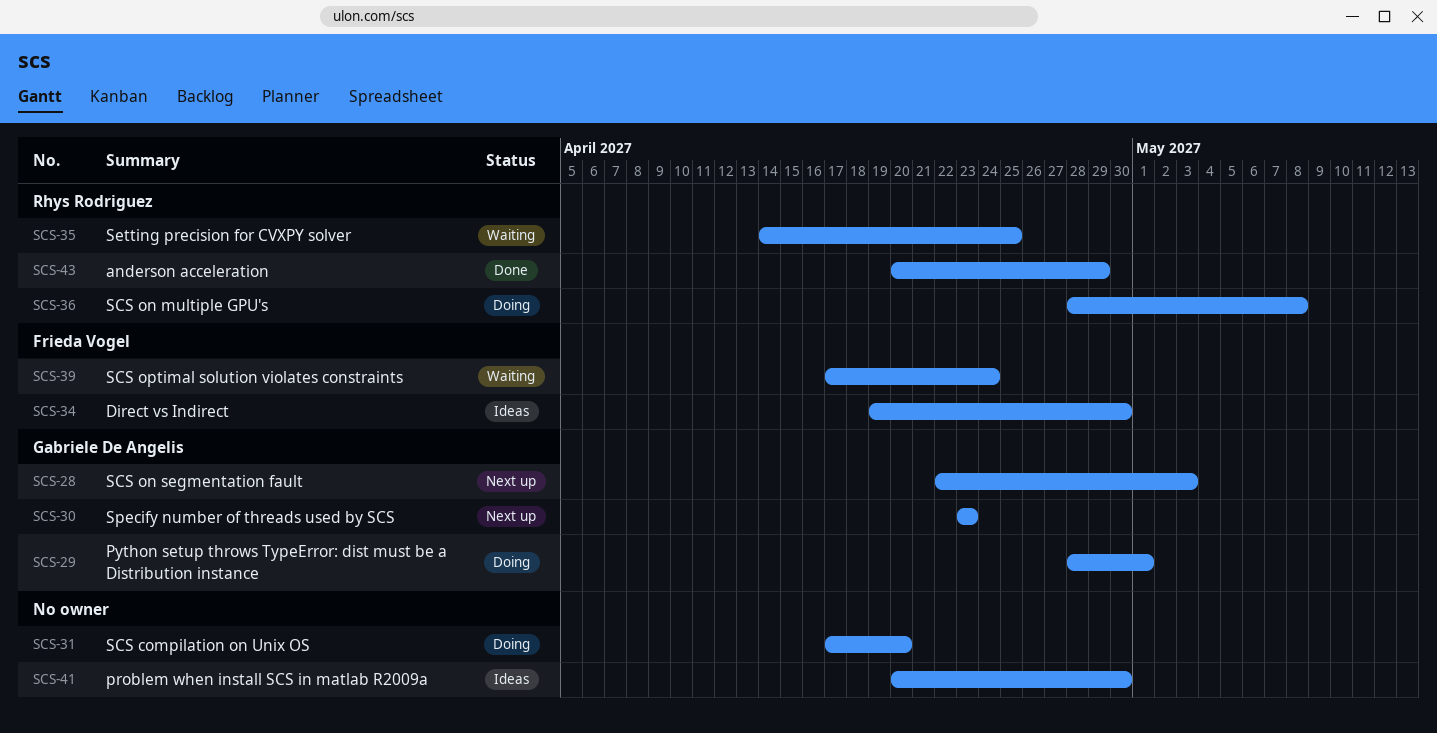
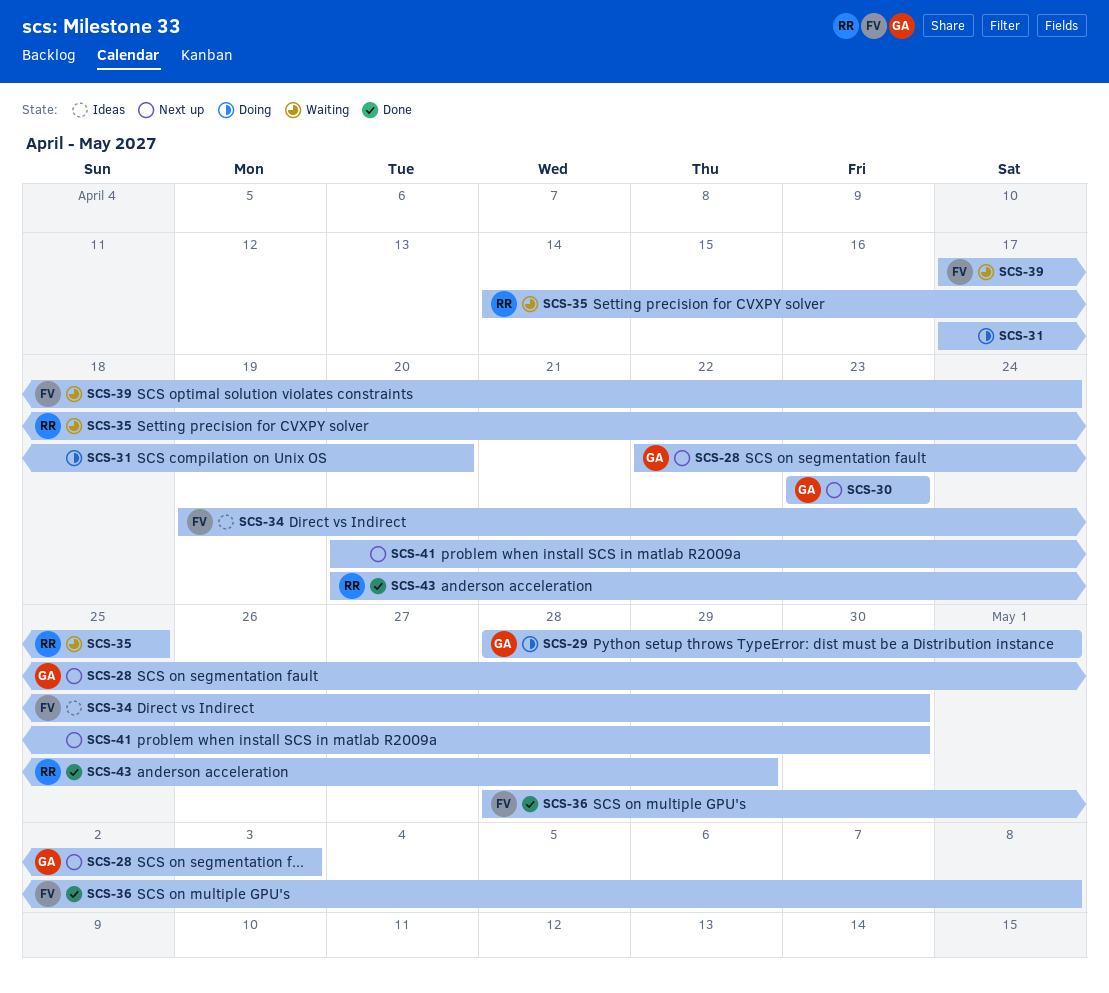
SCS-36, status: Doing -> Done
SCS-36, owner: Rhys Rodriguez -> Frieda Vogel
SCS-41, status: Ideas -> Next up

